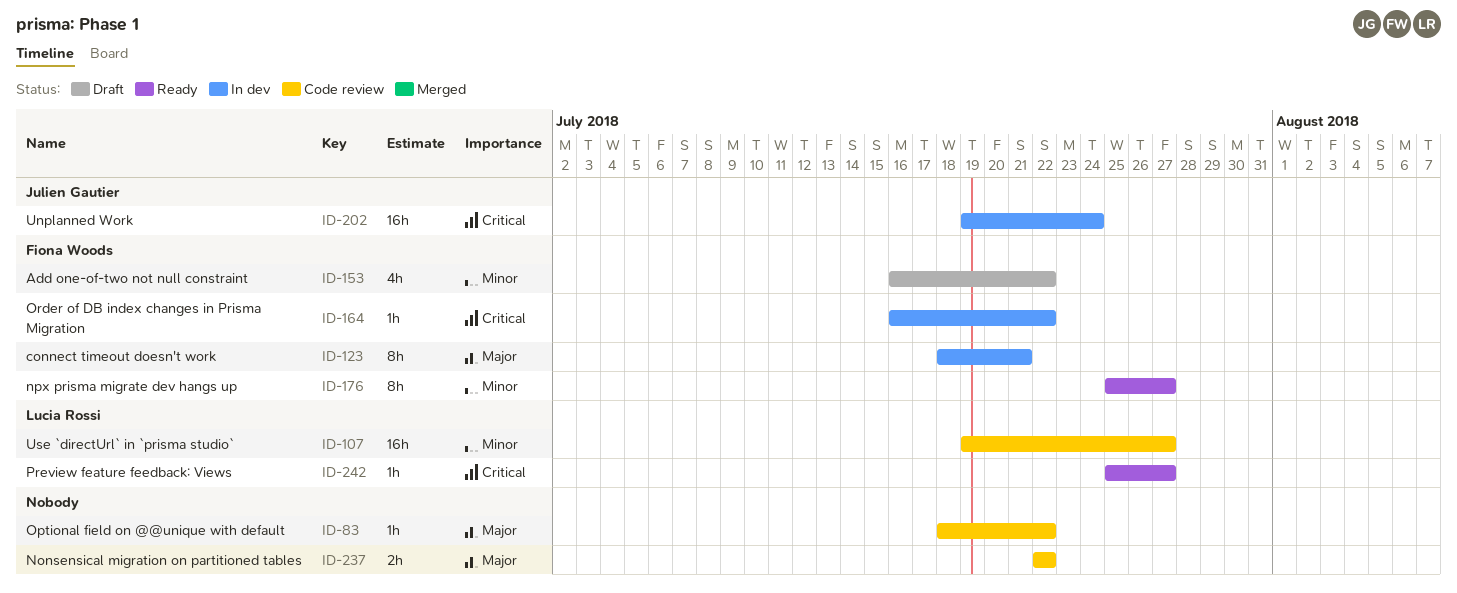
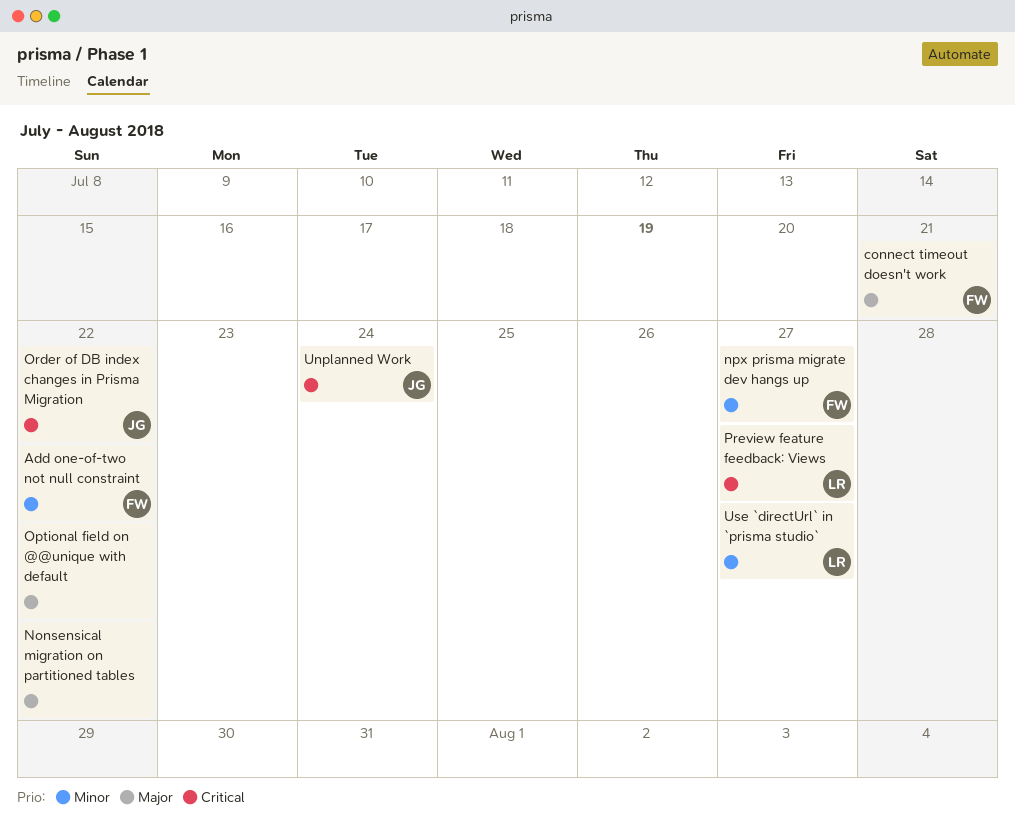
Order of DB index changes in Prisma Migration, owner: Fiona Woods -> Julien Gautier

